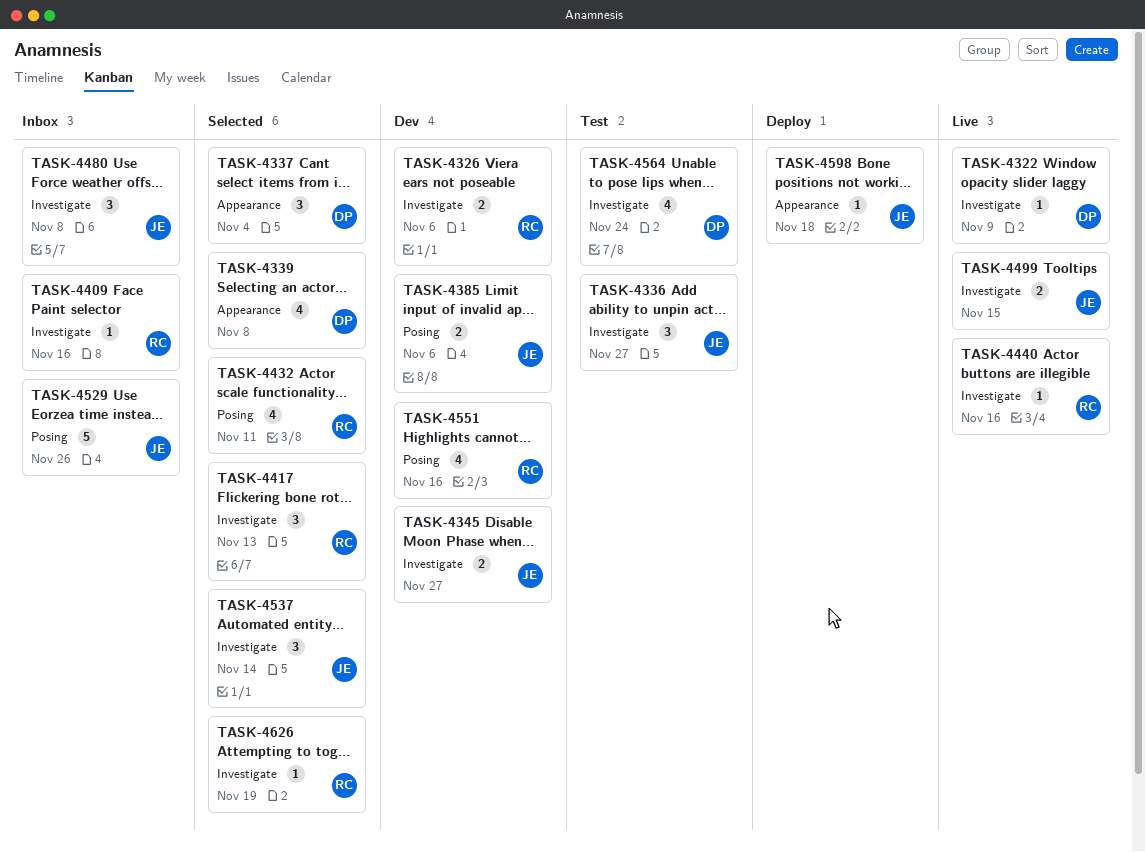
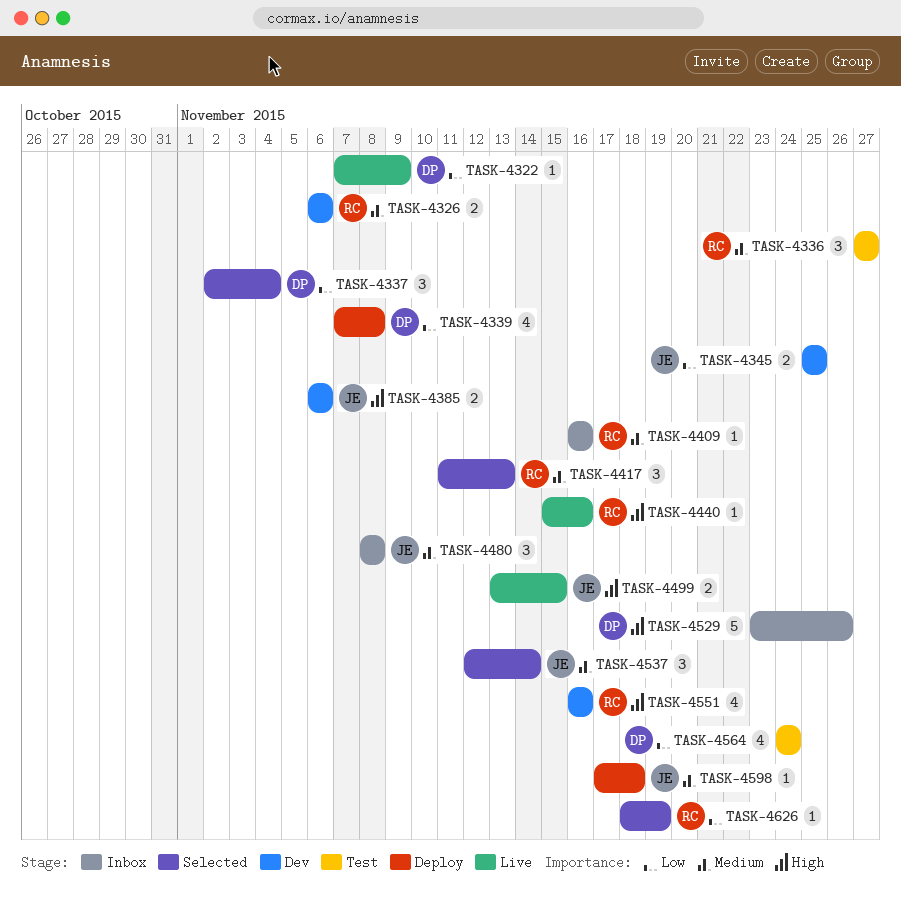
TASK-4336, owner: JE -> RC
TASK-4339, status: Selected -> Deploy
TASK-4345, due: Nov 27 -> Nov 25
TASK-4432: present -> none
TASK-4529, owner: JE -> DP

